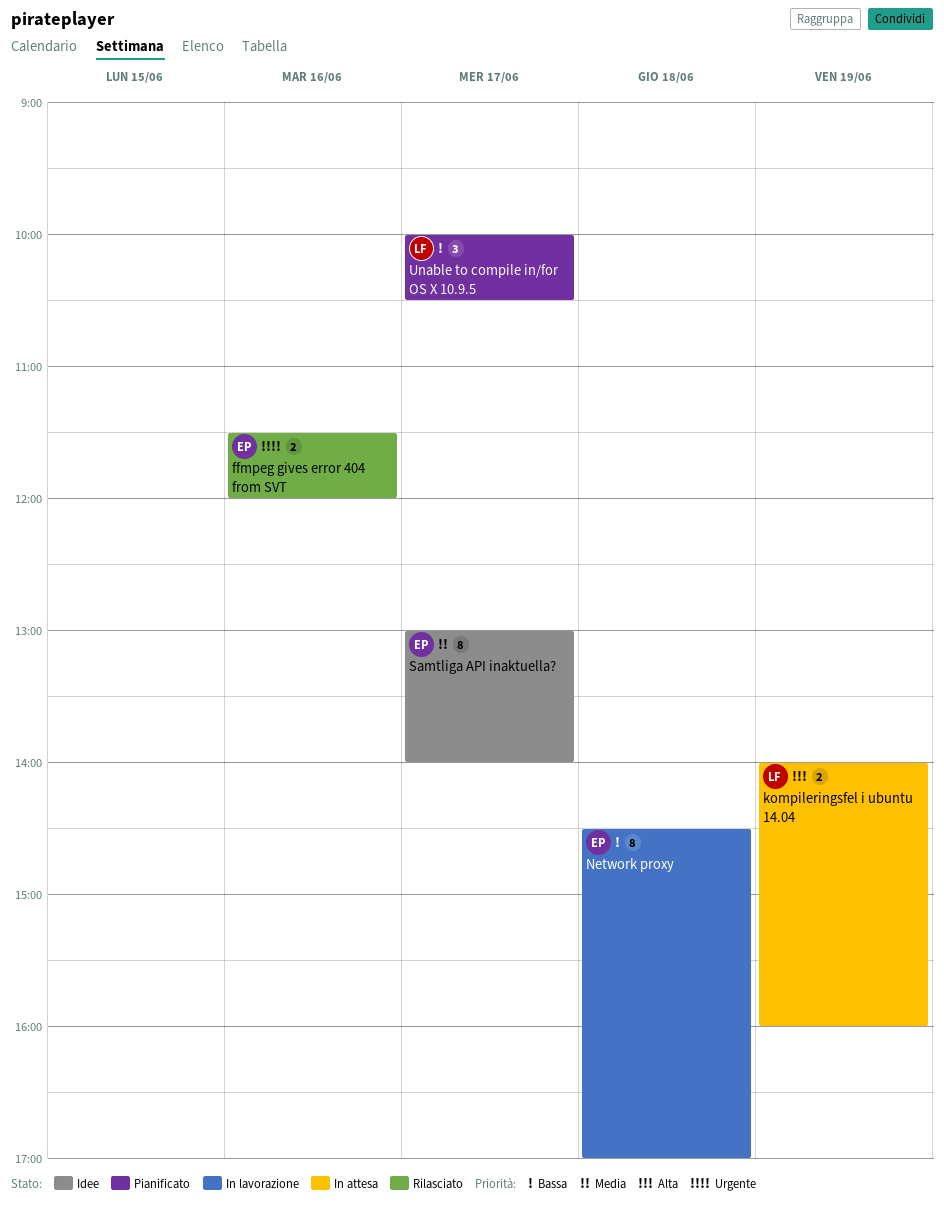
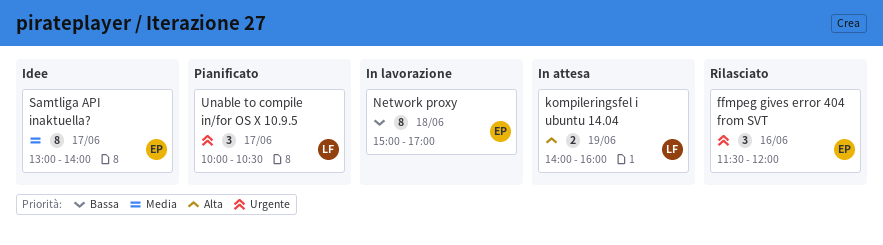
ffmpeg gives error 404 from SVT, estimate: 2 -> 3
Network proxy, begins: 14:30 -> 15:00
Unable to compile in/for OS X 10.9.5, priority: Bassa -> Urgente

